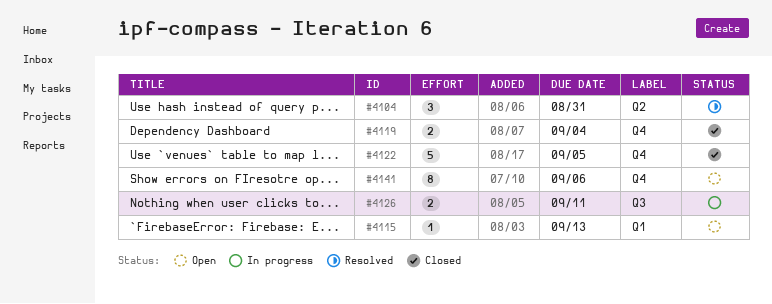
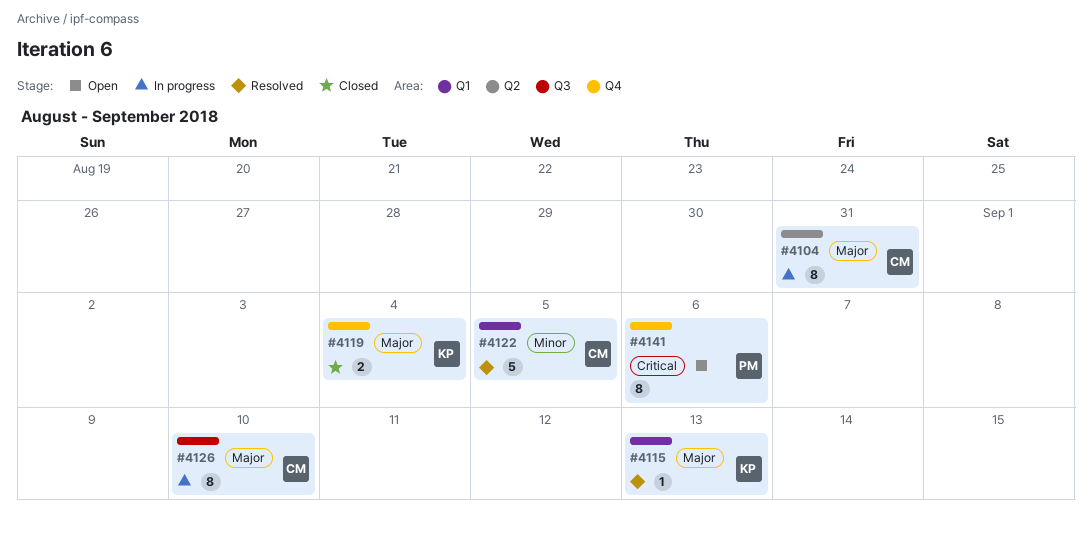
#4104, status: Resolved -> In progress
#4104, estimate: 3 -> 8
#4115, status: Open -> Resolved
#4122, status: Closed -> Resolved
#4122, label: Q4 -> Q1
#4126, estimate: 2 -> 8
#4126, due: Sep 11 -> Sep 10

